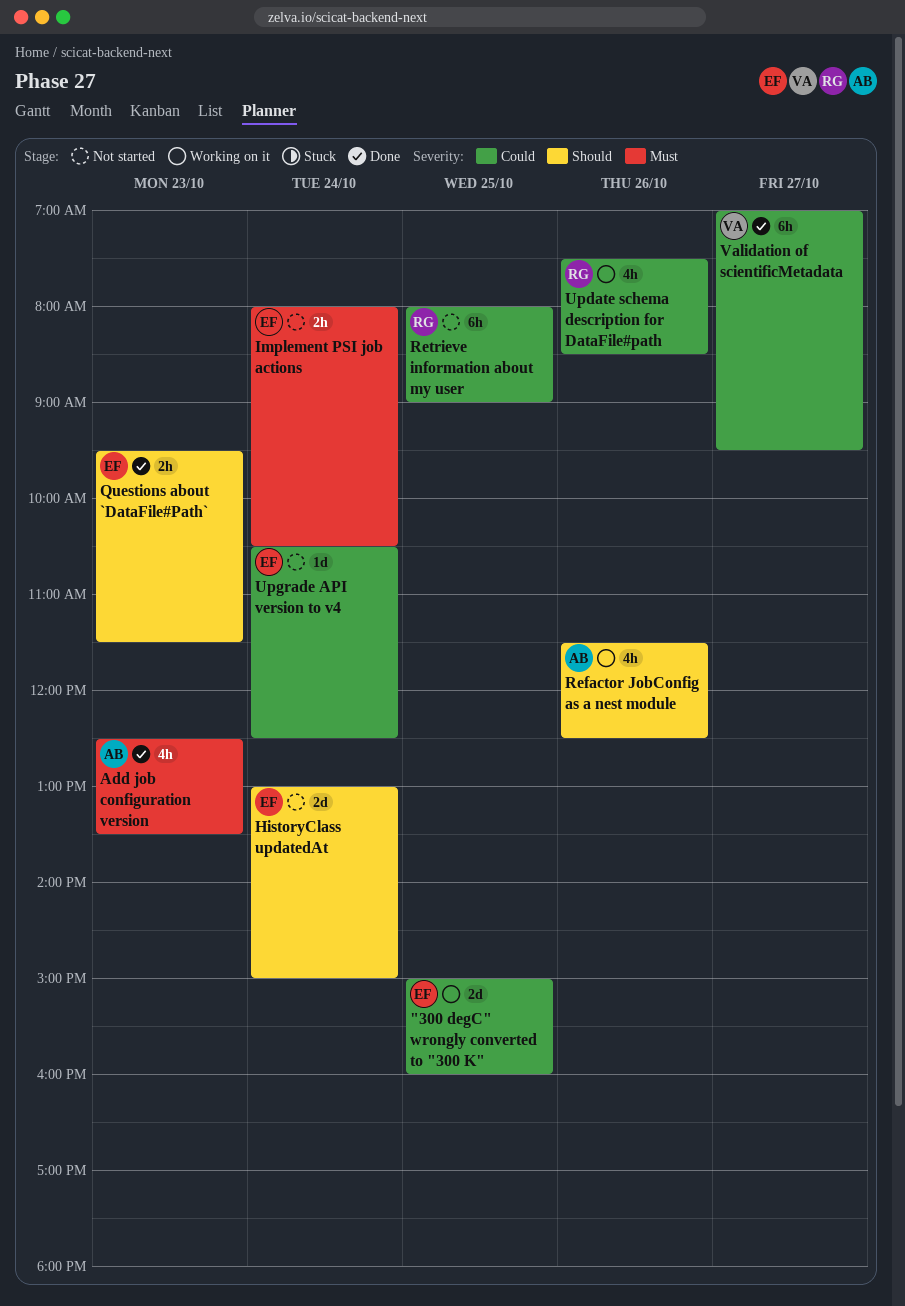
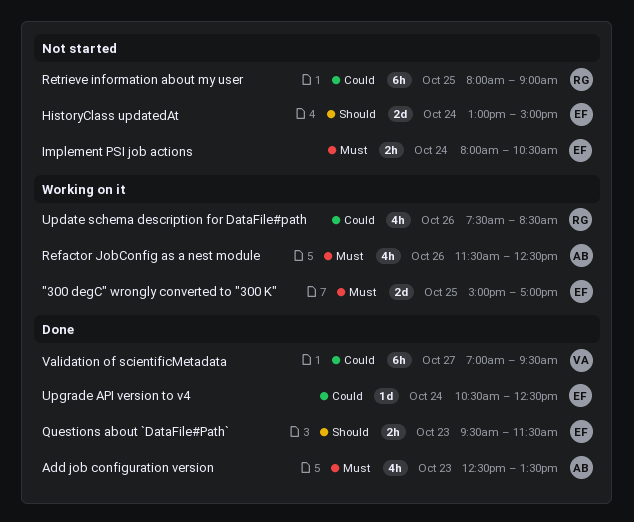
"300 degC" wrongly converted to "300 K", priority: Could -> Must
"300 degC" wrongly converted to "300 K", ends: 16:00 -> 17:00
Refactor JobConfig as a nest module, priority: Should -> Must
Upgrade API version to v4, status: Not started -> Done

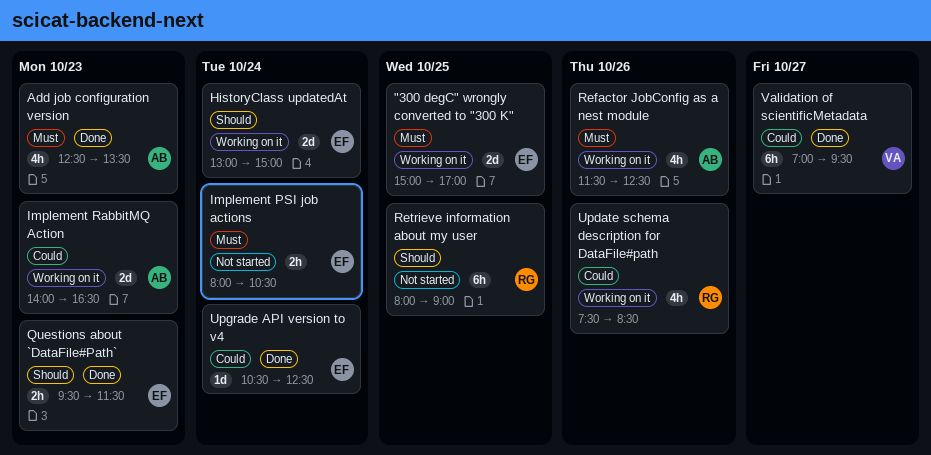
HistoryClass updatedAt, status: Not started -> Working on it
Implement RabbitMQ Action: none -> present
Retrieve information about my user, priority: Could -> Should

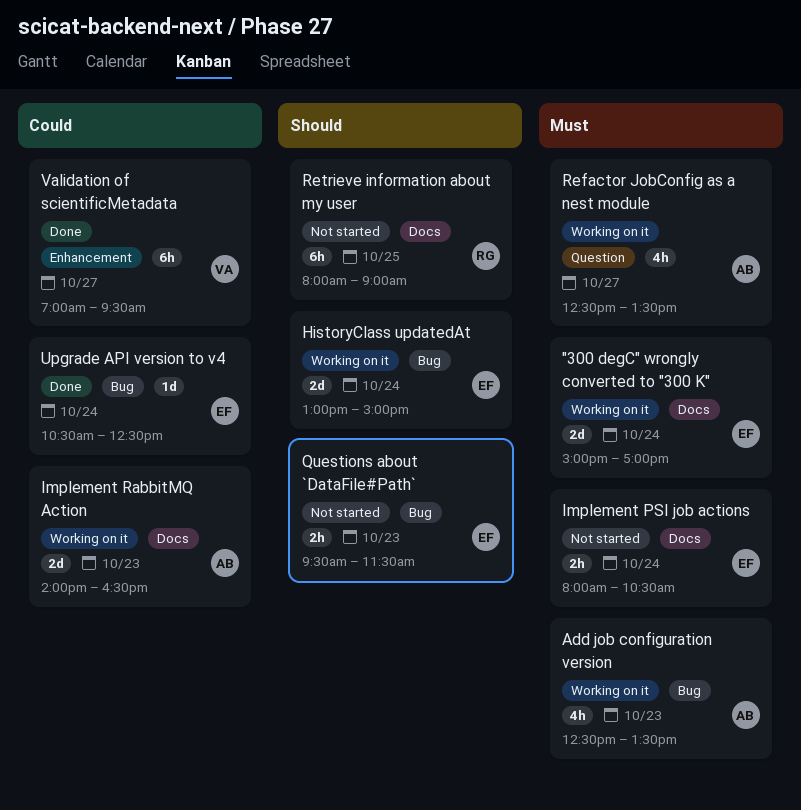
"300 degC" wrongly converted to "300 K", day: Oct 25 -> Oct 24
Add job configuration version, status: Done -> Working on it
Questions about `DataFile#Path`, status: Done -> Not started
Refactor JobConfig as a nest module, day: Oct 26 -> Oct 27
Refactor JobConfig as a nest module, begins: 11:30 -> 12:30
Refactor JobConfig as a nest module, ends: 12:30 -> 13:30
Update schema description for DataFile#path: present -> none

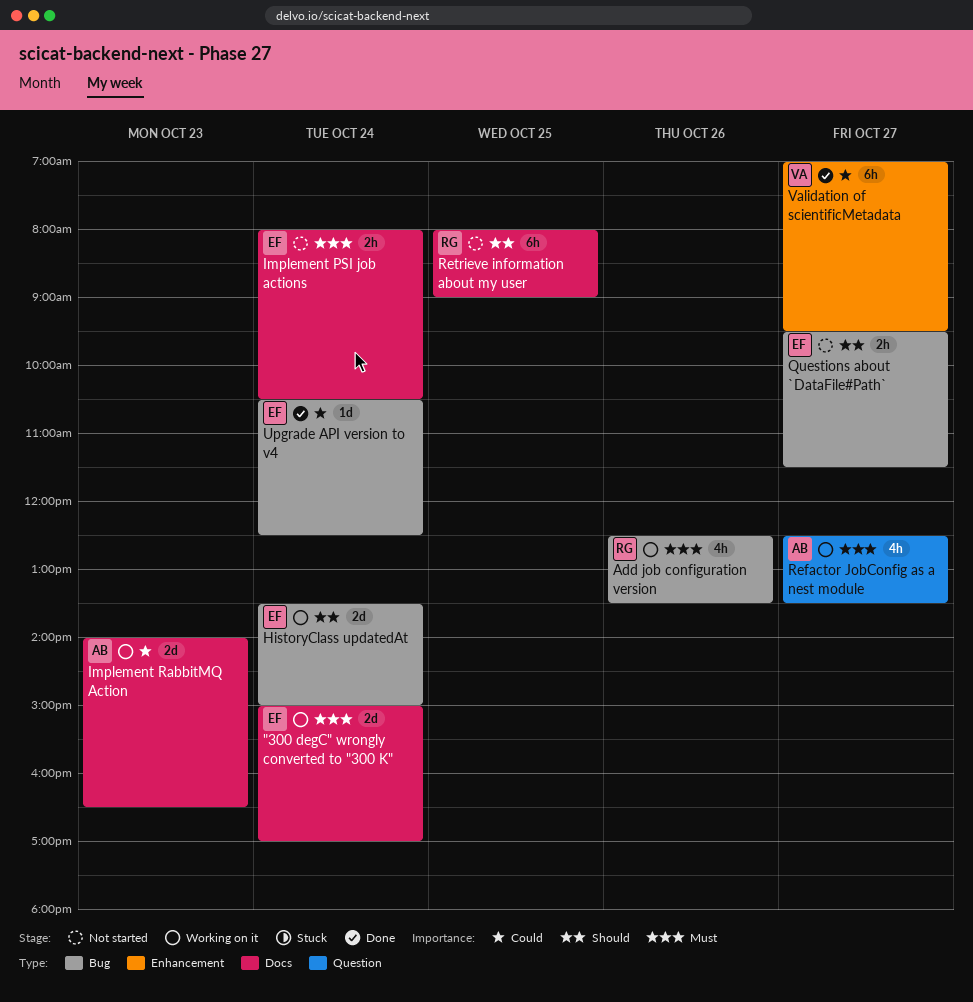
Add job configuration version, owner: AB -> RG
Add job configuration version, day: Oct 23 -> Oct 26
HistoryClass updatedAt, begins: 13:00 -> 13:30
Questions about `DataFile#Path`, day: Oct 23 -> Oct 27

